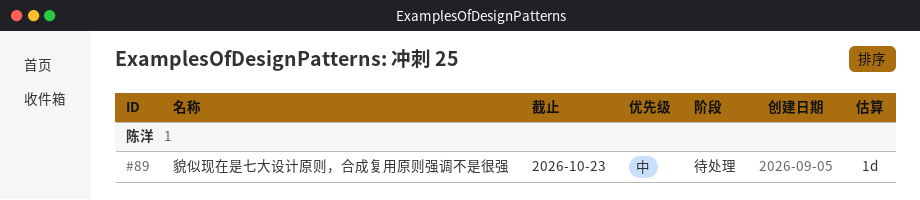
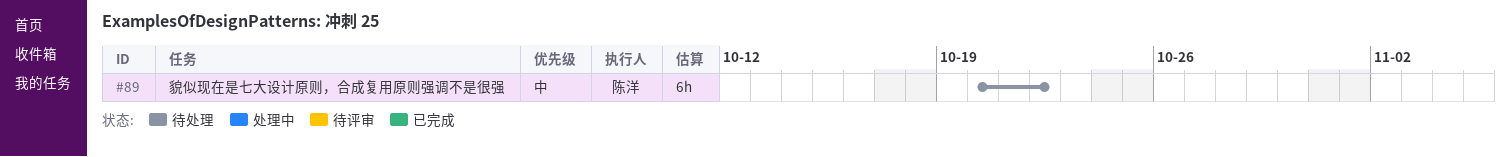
#89, estimate: 1d -> 6h
#89, due: Oct 23 -> Oct 22

